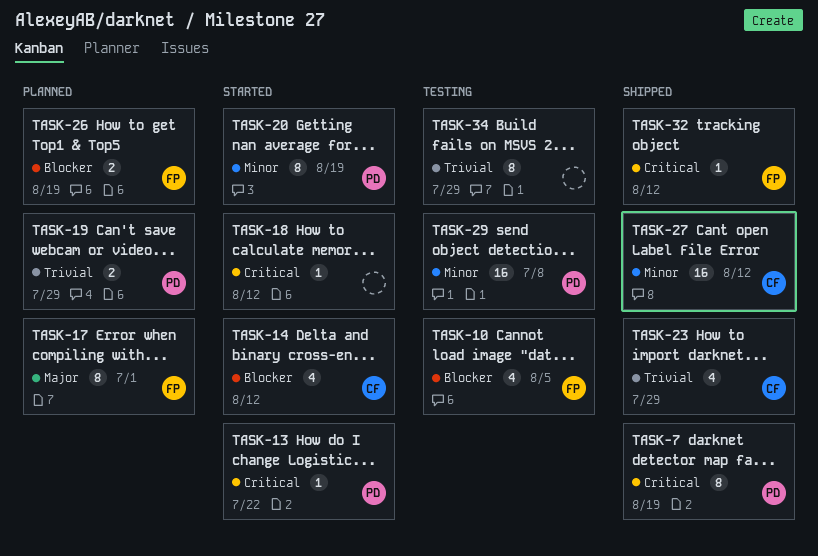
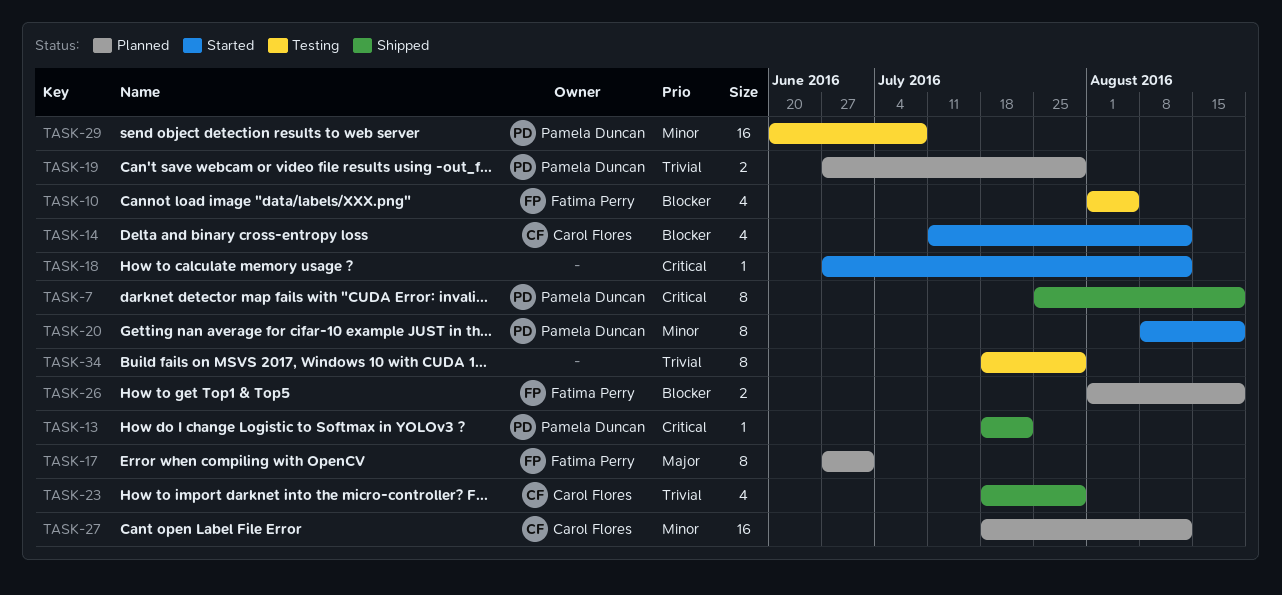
TASK-13, status: Started -> Shipped
TASK-27, status: Shipped -> Planned
TASK-32: present -> none

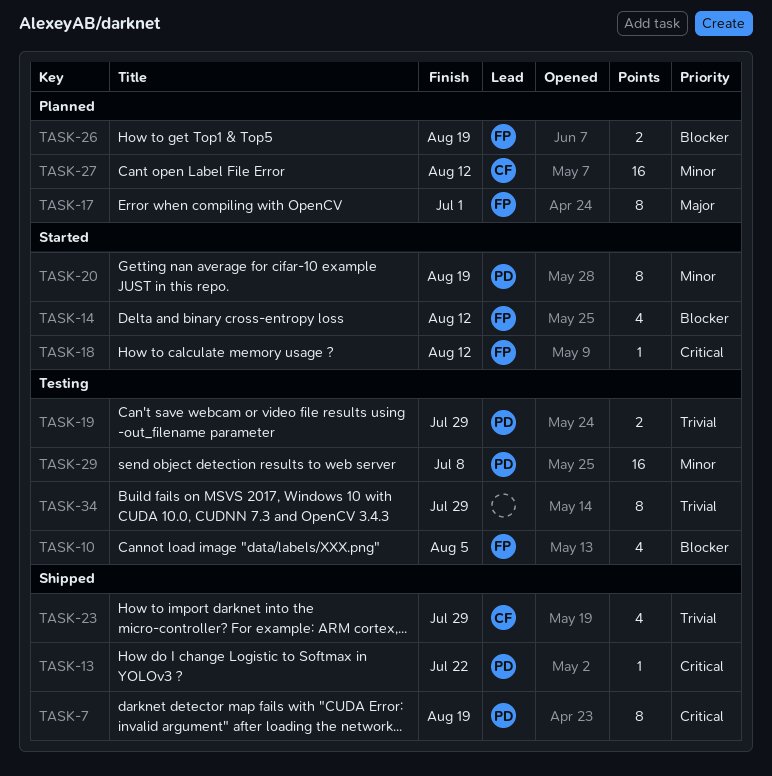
TASK-14, owner: Carol Flores -> Fatima Perry
TASK-18, owner: none -> Fatima Perry
TASK-19, status: Planned -> Testing

